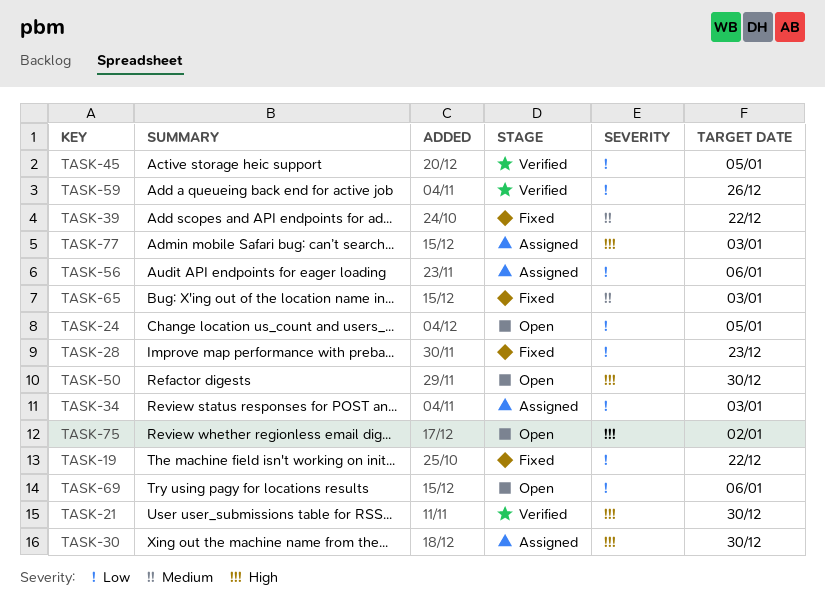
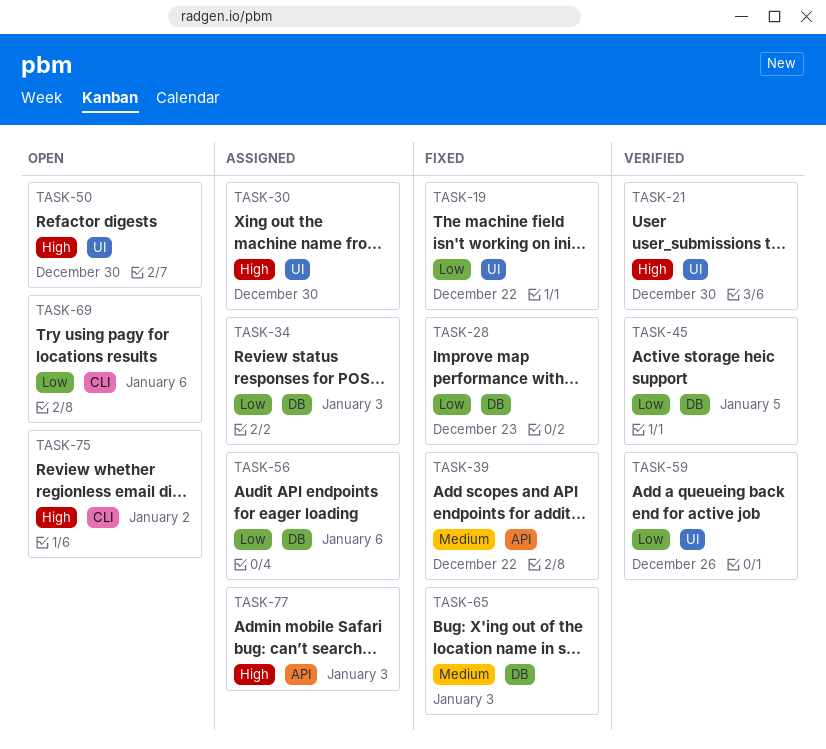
TASK-24: present -> none

